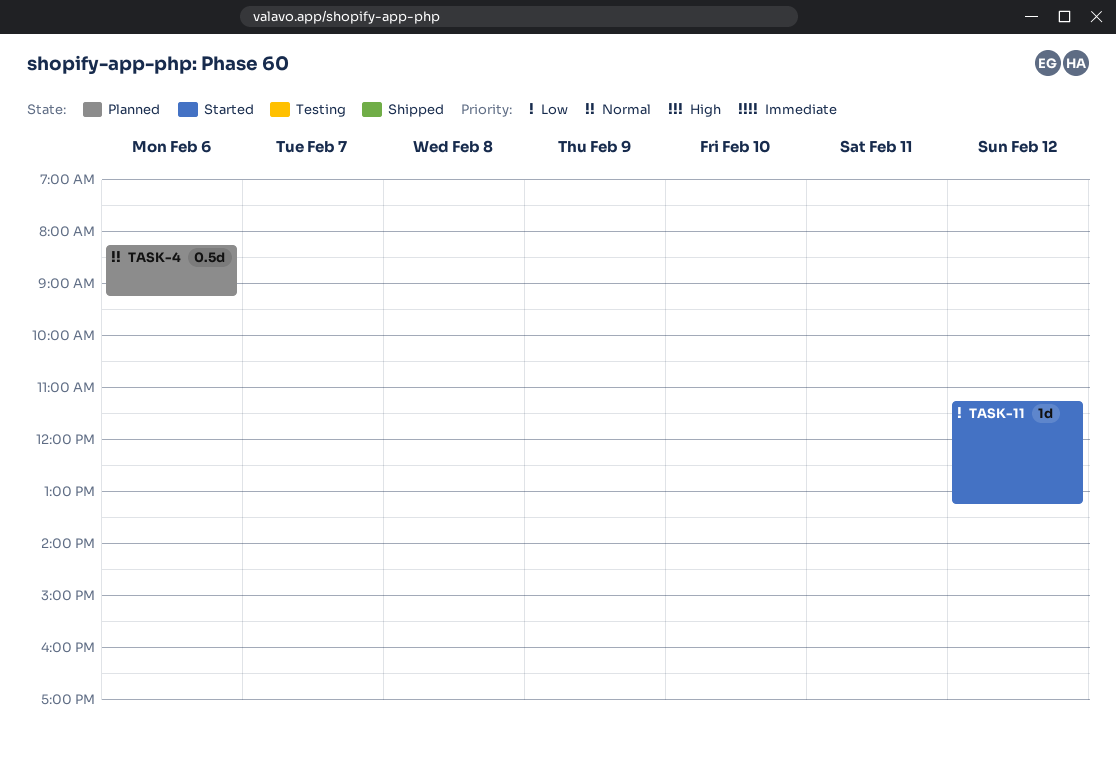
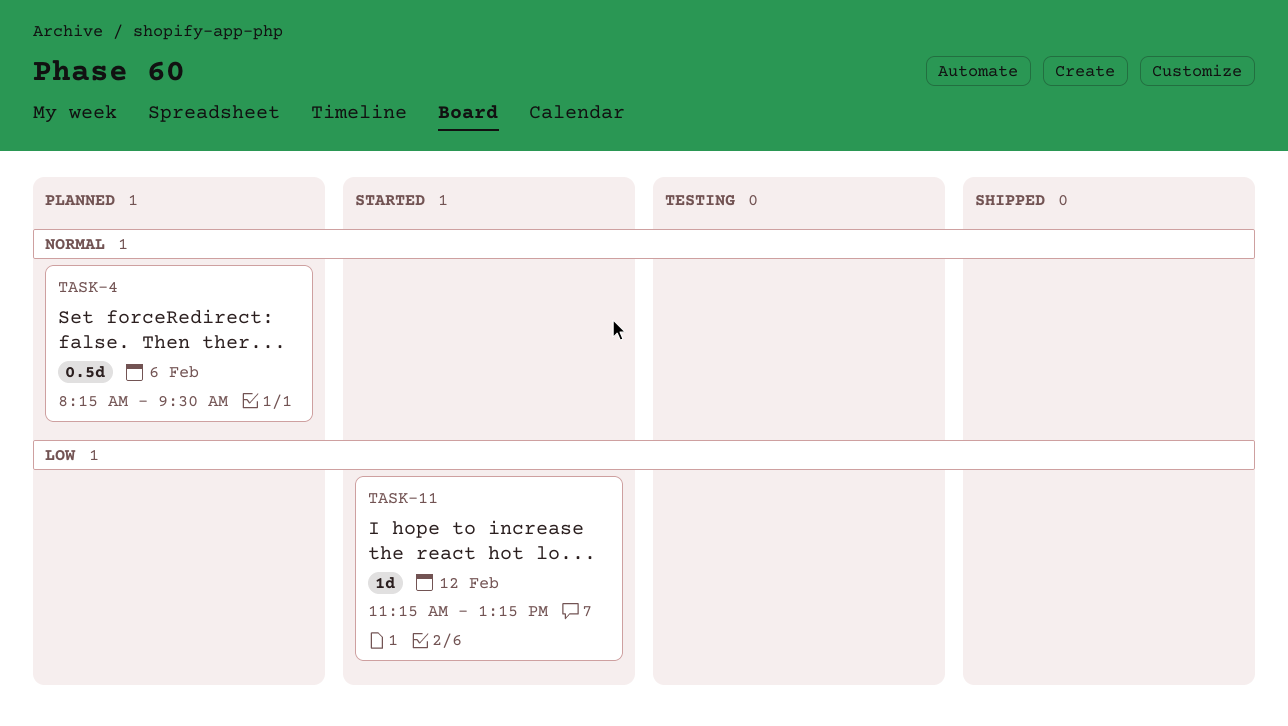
TASK-4, ends: 09:15 -> 09:30

